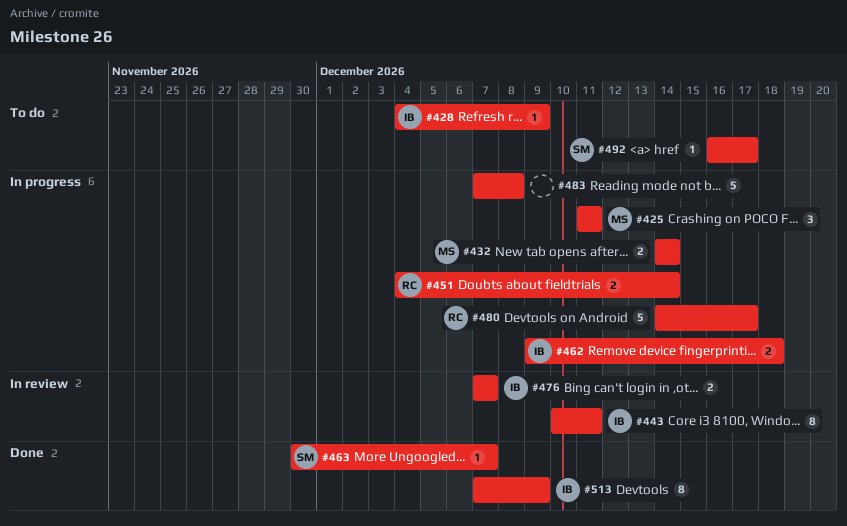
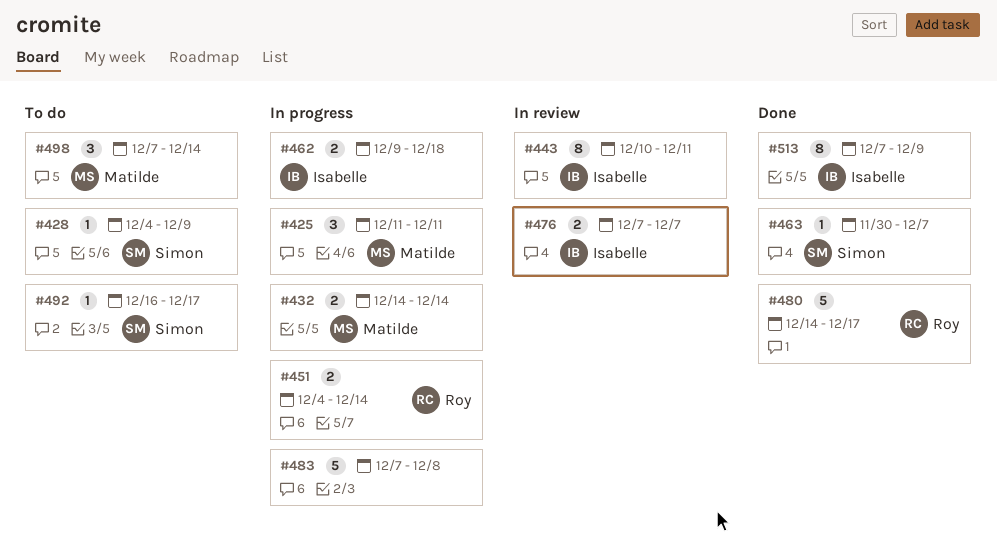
#428, owner: Isabelle -> Simon
#480, status: In progress -> Done
#498: none -> present

